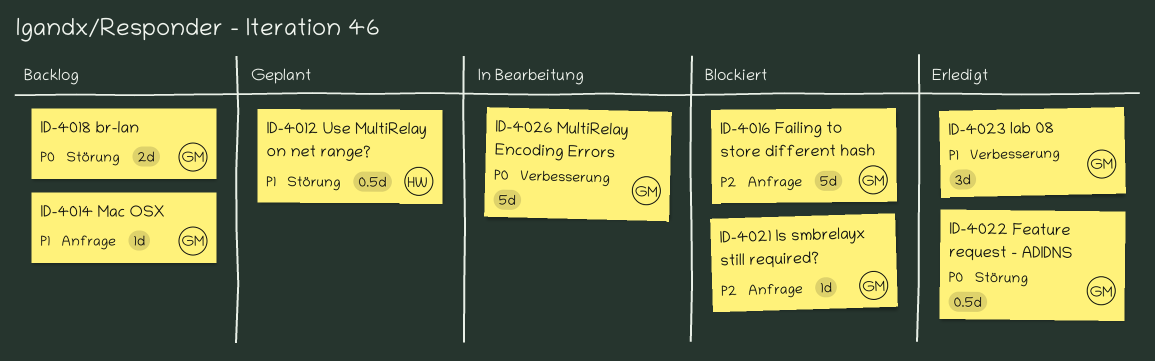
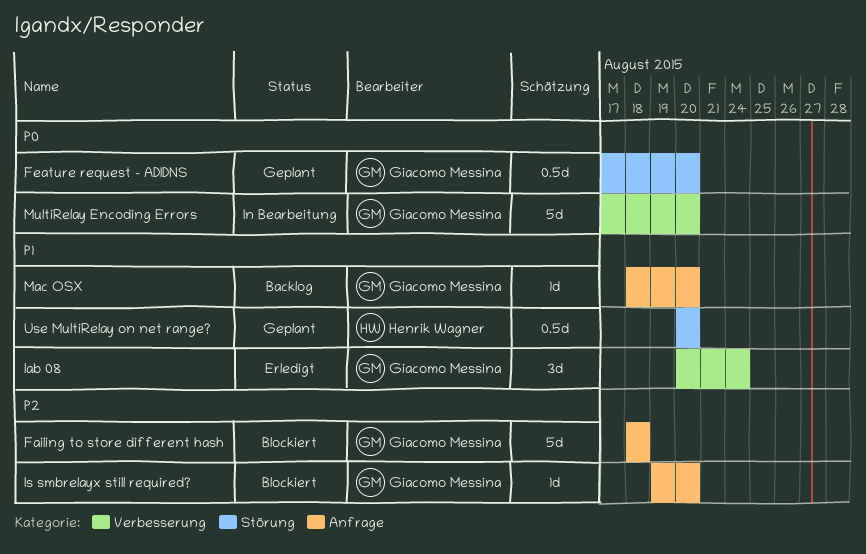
br-lan: present -> none
Feature request - ADIDNS, status: Erledigt -> Geplant

